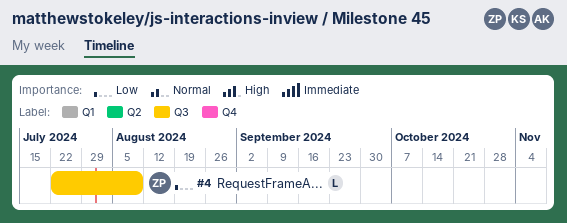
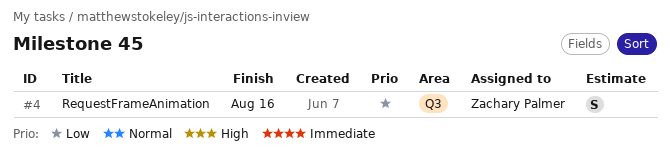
#4, estimate: L -> S
#4, due: Aug 9 -> Aug 16

